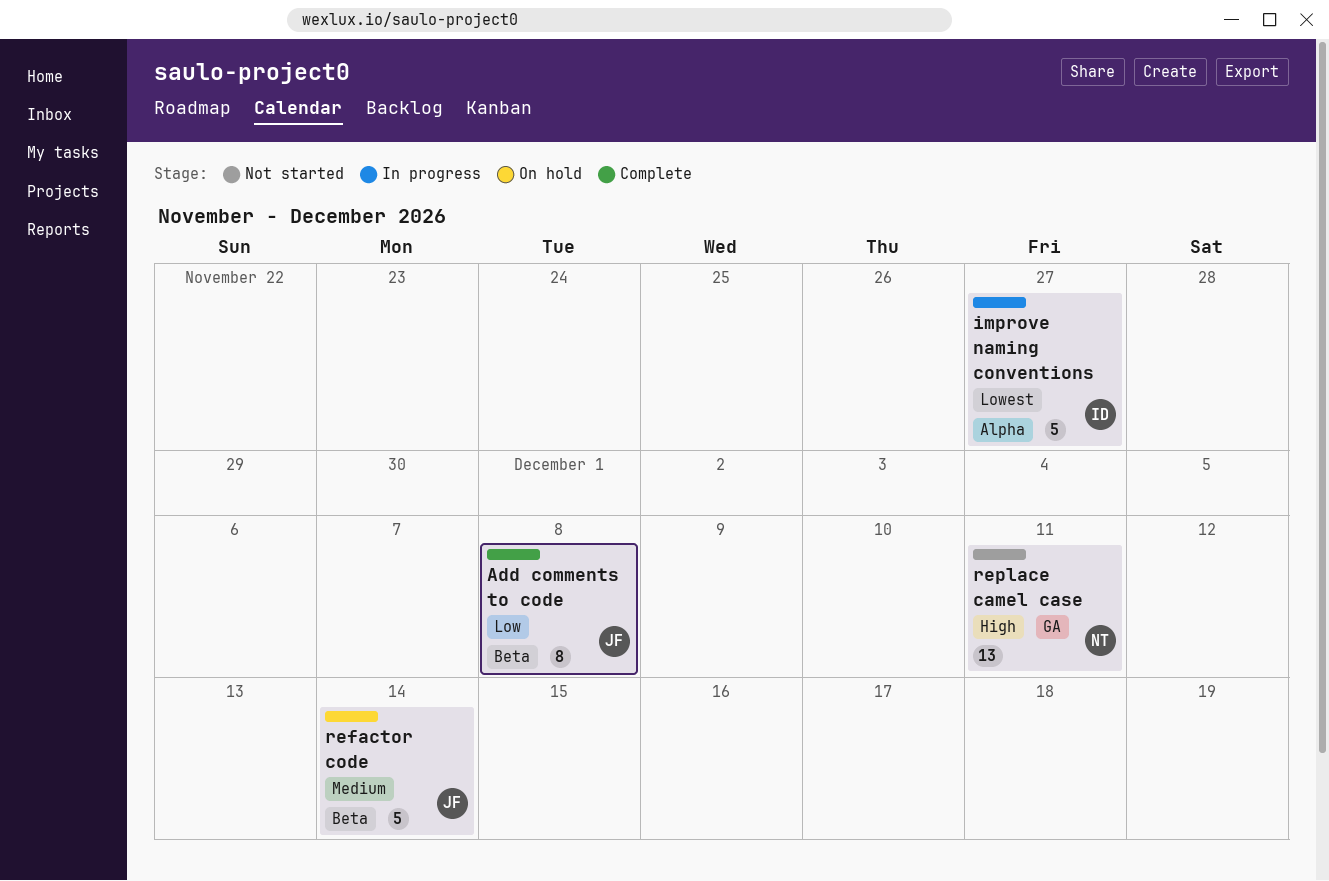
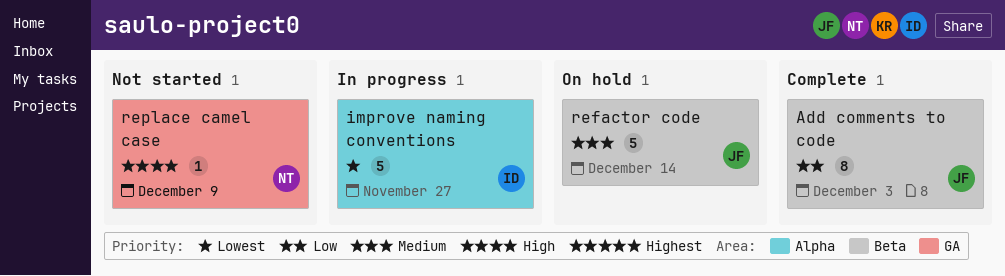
Add comments to code, due: Dec 8 -> Dec 3
replace camel case, estimate: 13 -> 1
replace camel case, due: Dec 11 -> Dec 9

